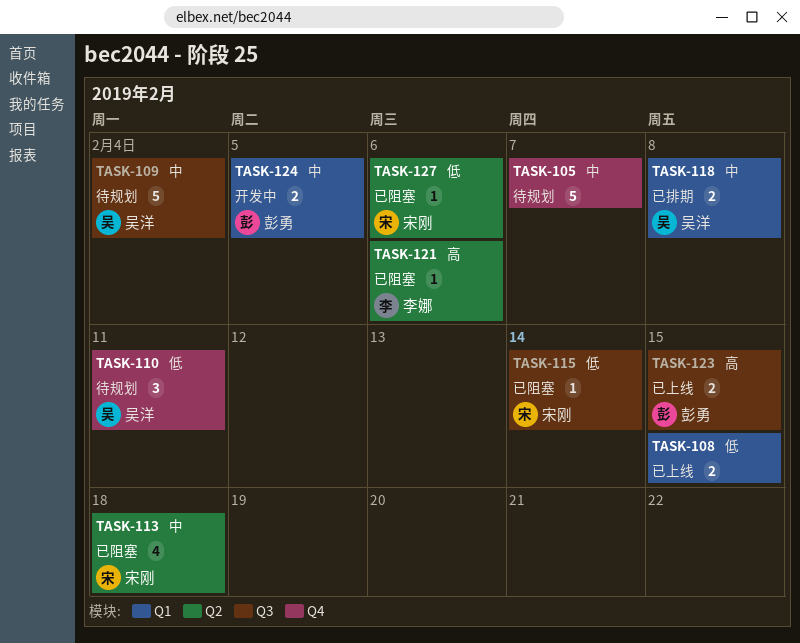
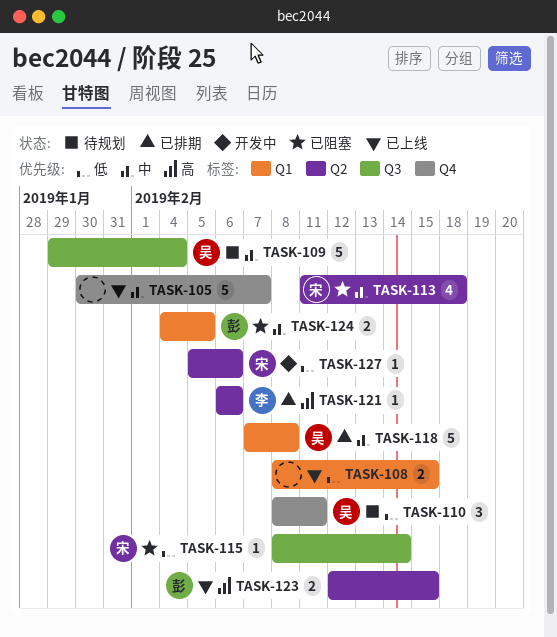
TASK-105, status: 待规划 -> 已上线
TASK-118, estimate: 2 -> 5
TASK-121, status: 已阻塞 -> 已排期
TASK-123, label: Q3 -> Q2
TASK-124, status: 开发中 -> 已阻塞
TASK-127, status: 已阻塞 -> 开发中

